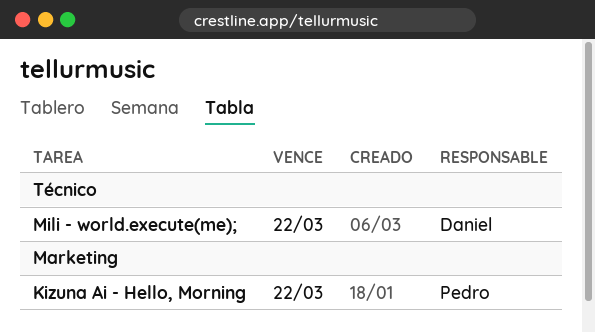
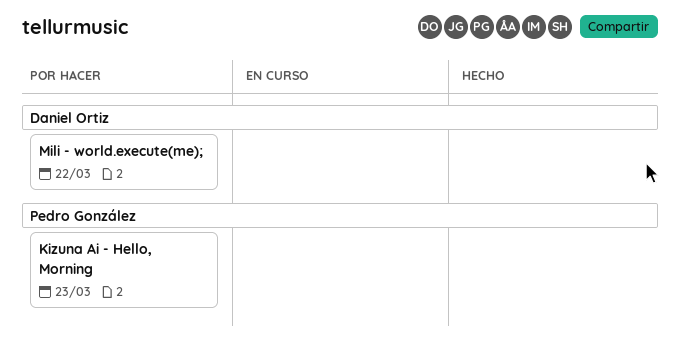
Kizuna Ai - Hello, Morning, due: Mar 22 -> Mar 23

